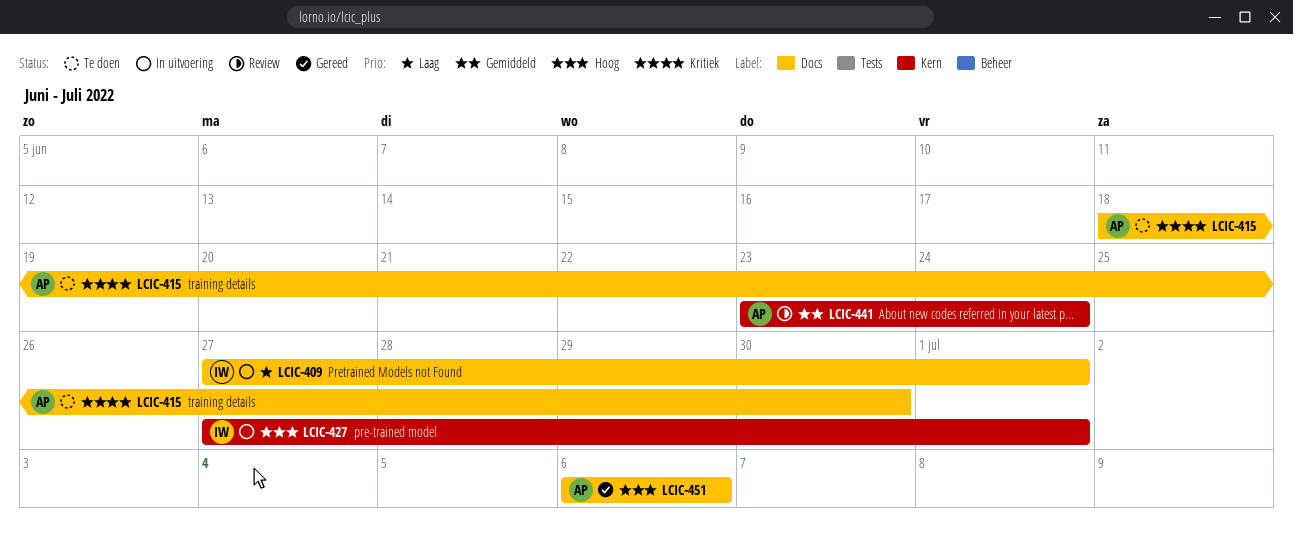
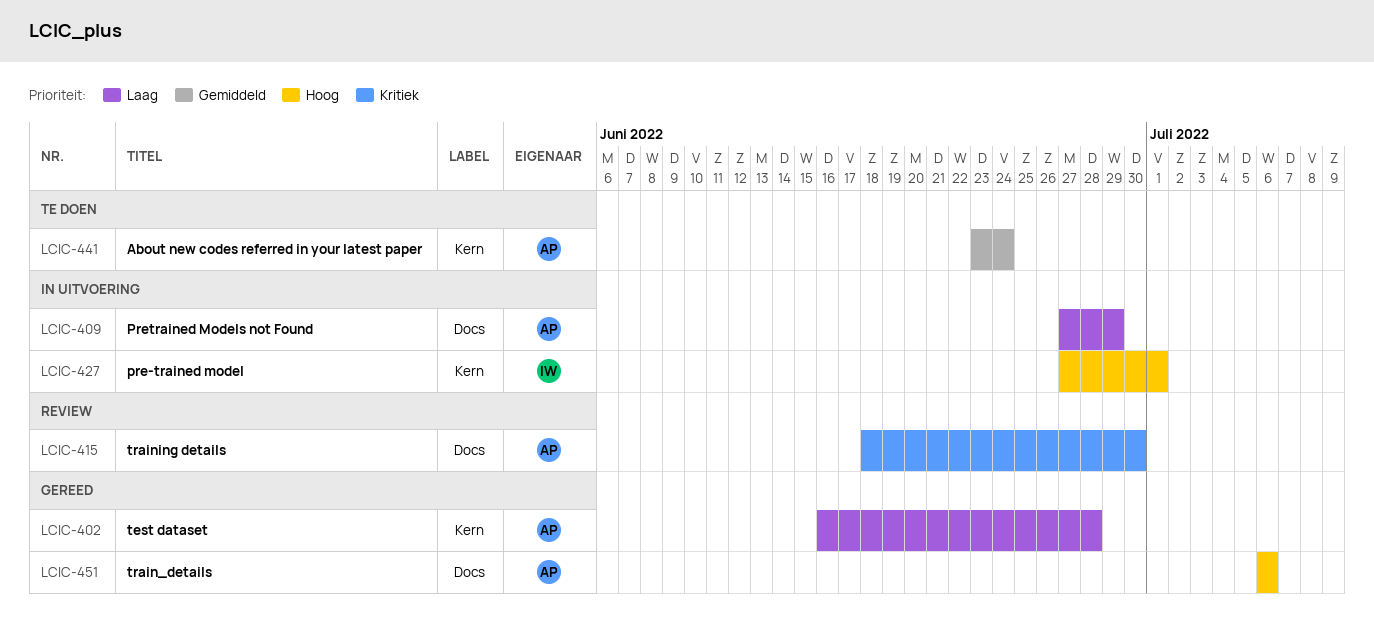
LCIC-402: none -> present
LCIC-409, owner: IW -> AP
LCIC-409, due: Jul 1 -> Jun 29
LCIC-415, status: Te doen -> Review
LCIC-441, status: Review -> Te doen

